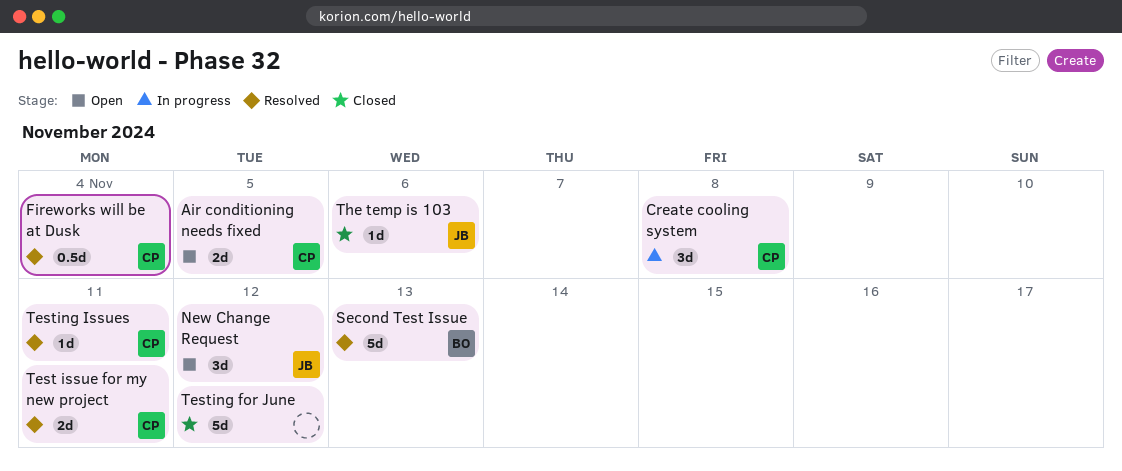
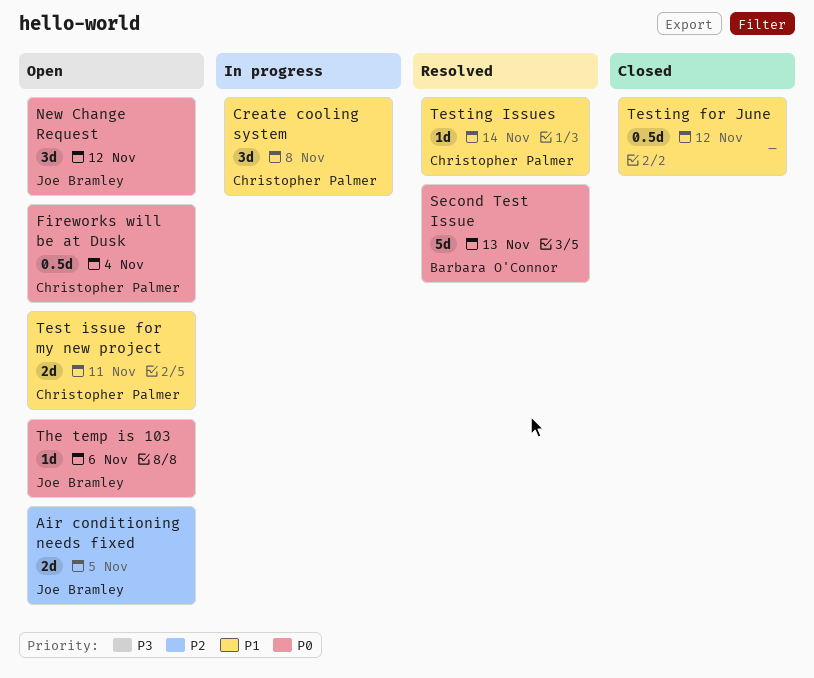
Air conditioning needs fixed, owner: Christopher Palmer -> Joe Bramley
Fireworks will be at Dusk, status: Resolved -> Open
Test issue for my new project, status: Resolved -> Open
Testing for June, estimate: 5d -> 0.5d
Testing Issues, due: Nov 11 -> Nov 14
The temp is 103, status: Closed -> Open

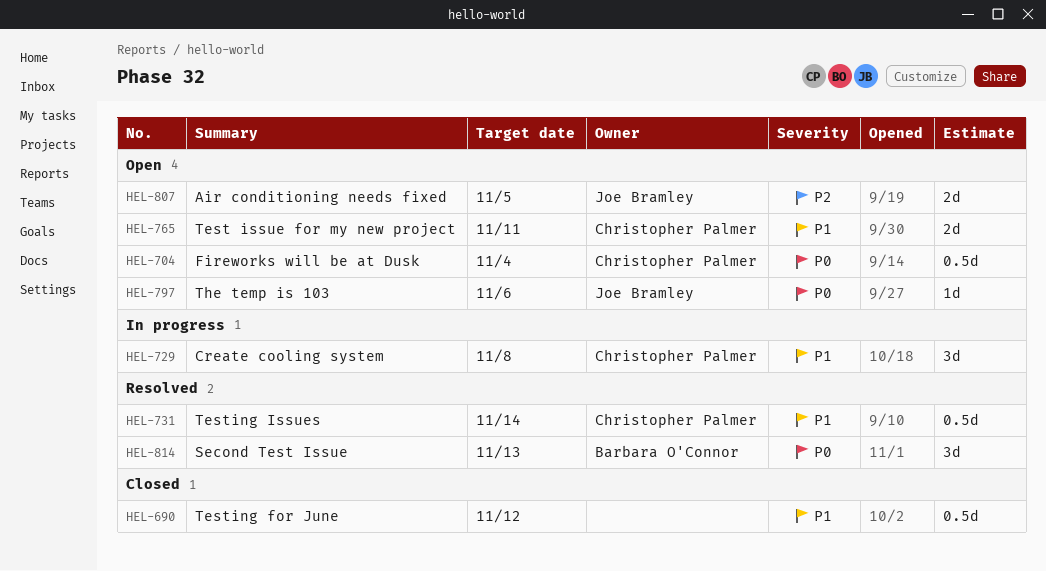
New Change Request: present -> none
Second Test Issue, estimate: 5d -> 3d
Testing Issues, estimate: 1d -> 0.5d

